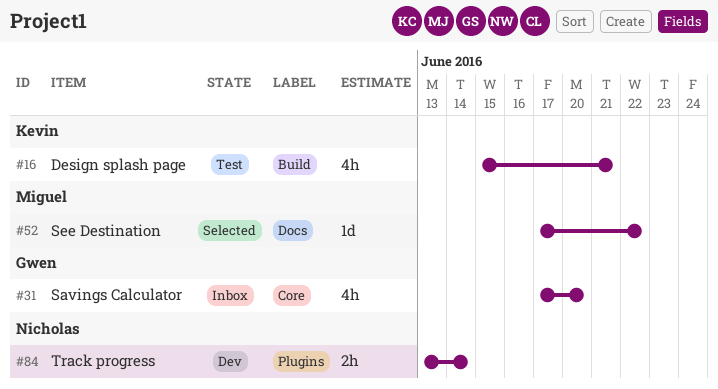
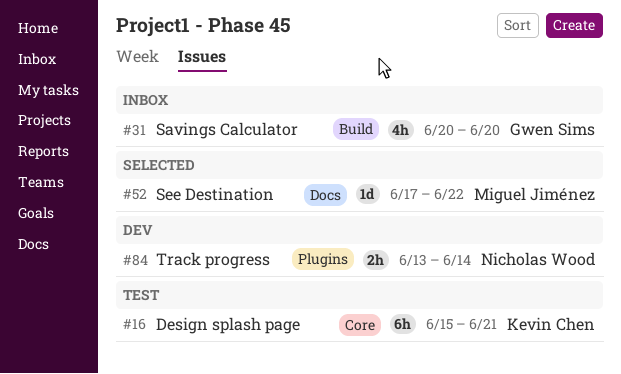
#16, label: Build -> Core
#16, estimate: 4h -> 6h
#31, label: Core -> Build
#31, start: Jun 17 -> Jun 20

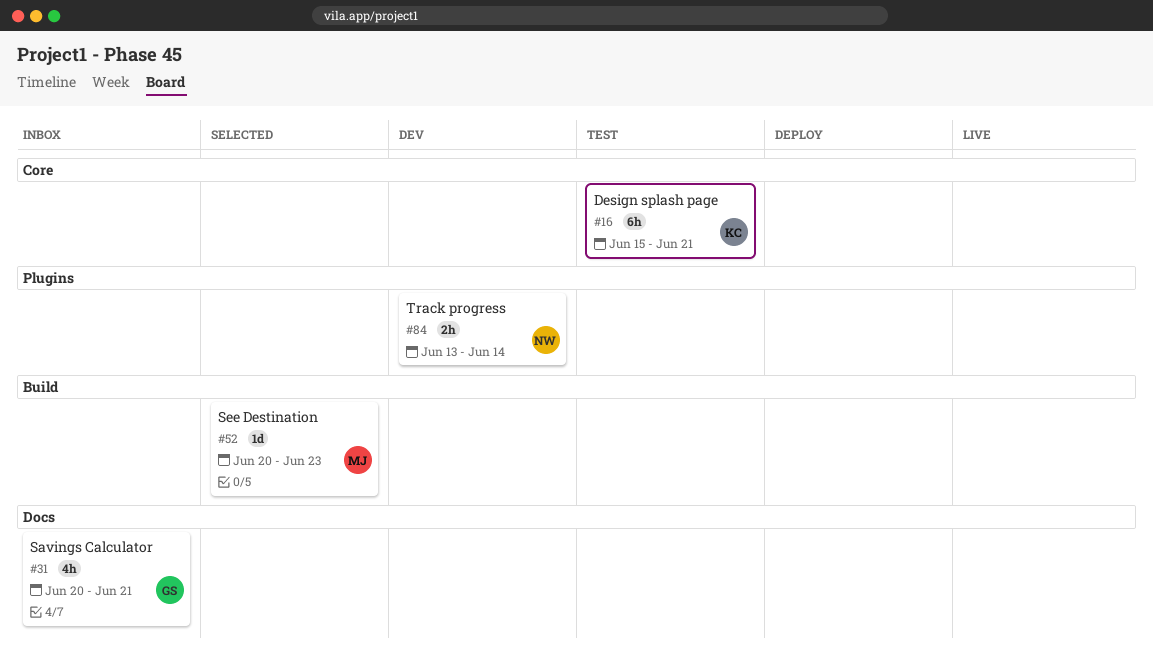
#31, label: Build -> Docs
#31, due: Jun 20 -> Jun 21
#52, label: Docs -> Build
#52, start: Jun 17 -> Jun 20
#52, due: Jun 22 -> Jun 23

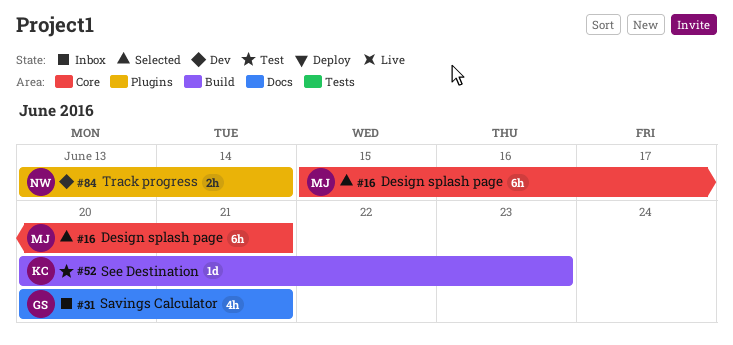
#16, status: Test -> Selected
#16, owner: KC -> MJ
#52, status: Selected -> Test
#52, owner: MJ -> KC

